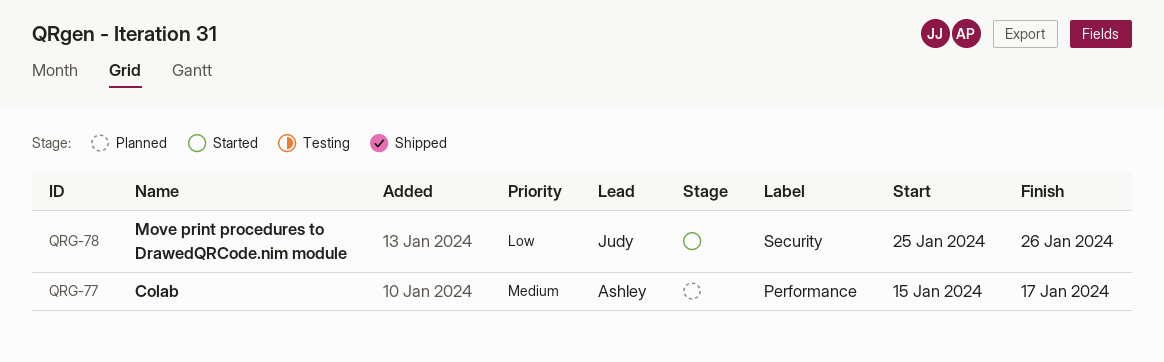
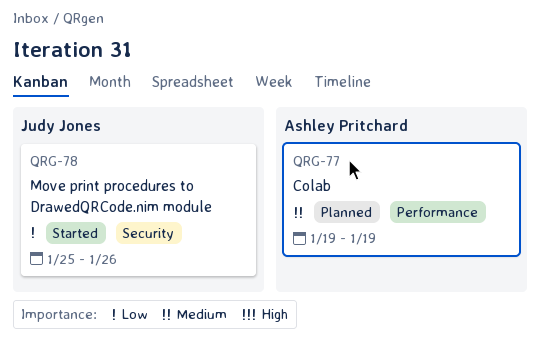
QRG-77, start: Jan 15 -> Jan 19
QRG-77, due: Jan 17 -> Jan 19

